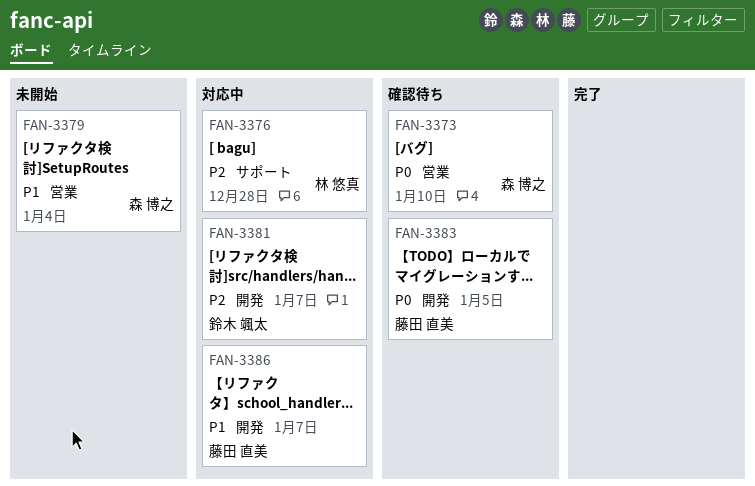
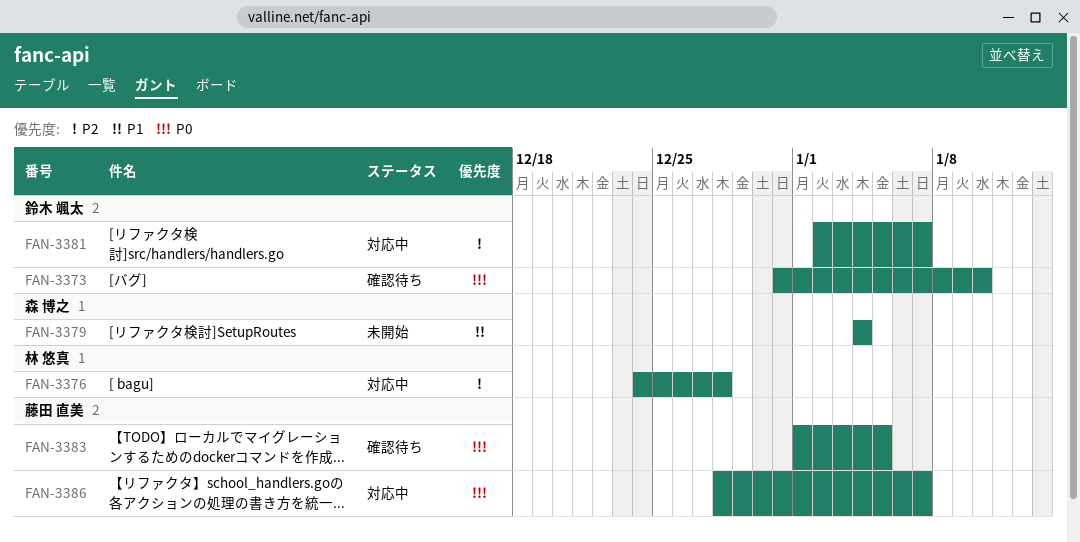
FAN-3373, owner: 森 博之 -> 鈴木 颯太
FAN-3386, priority: P1 -> P0

